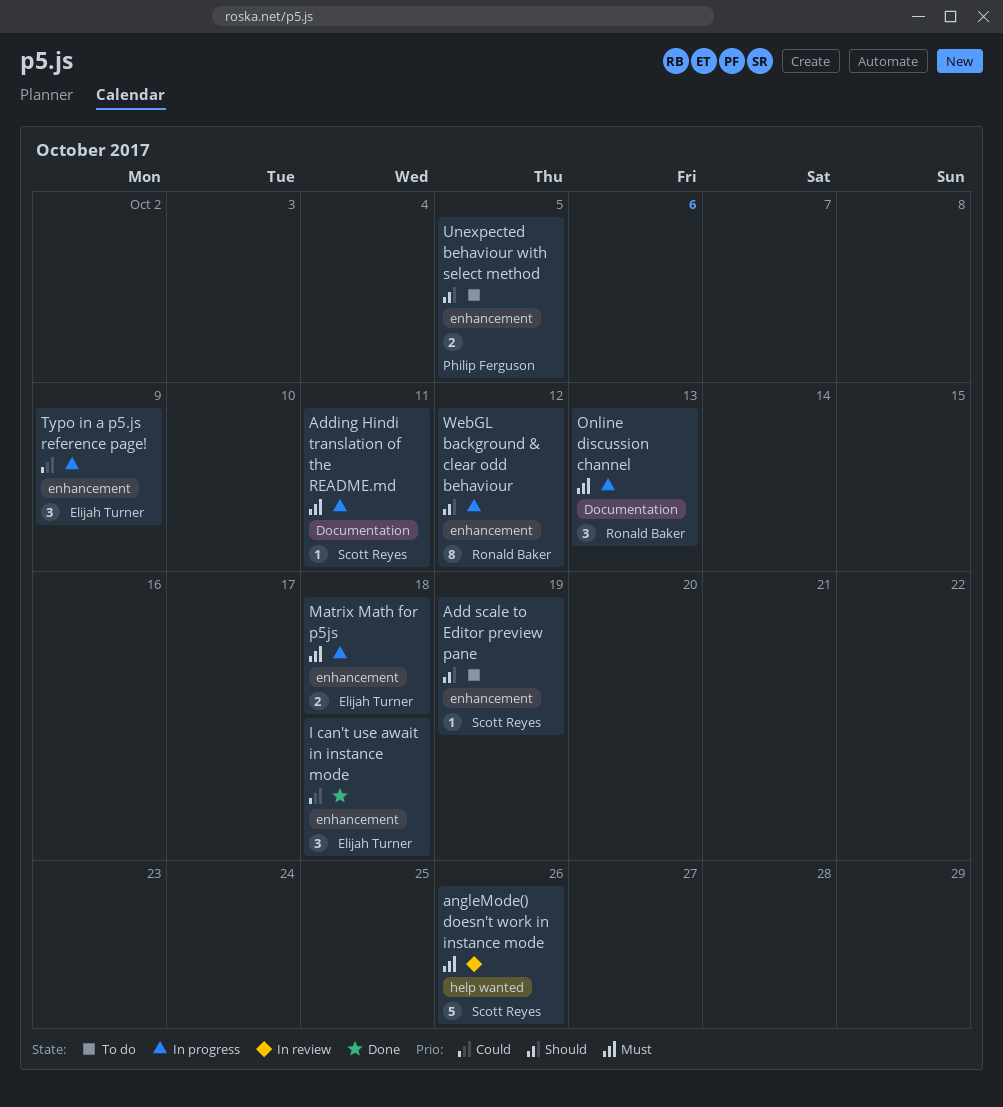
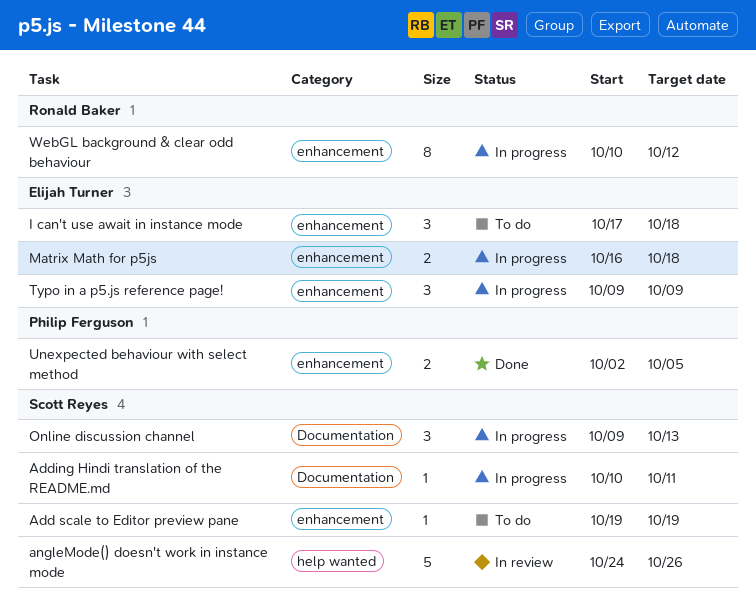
I can't use await in instance mode, status: Done -> To do
Online discussion channel, owner: Ronald Baker -> Scott Reyes
Unexpected behaviour with select method, status: To do -> Done

